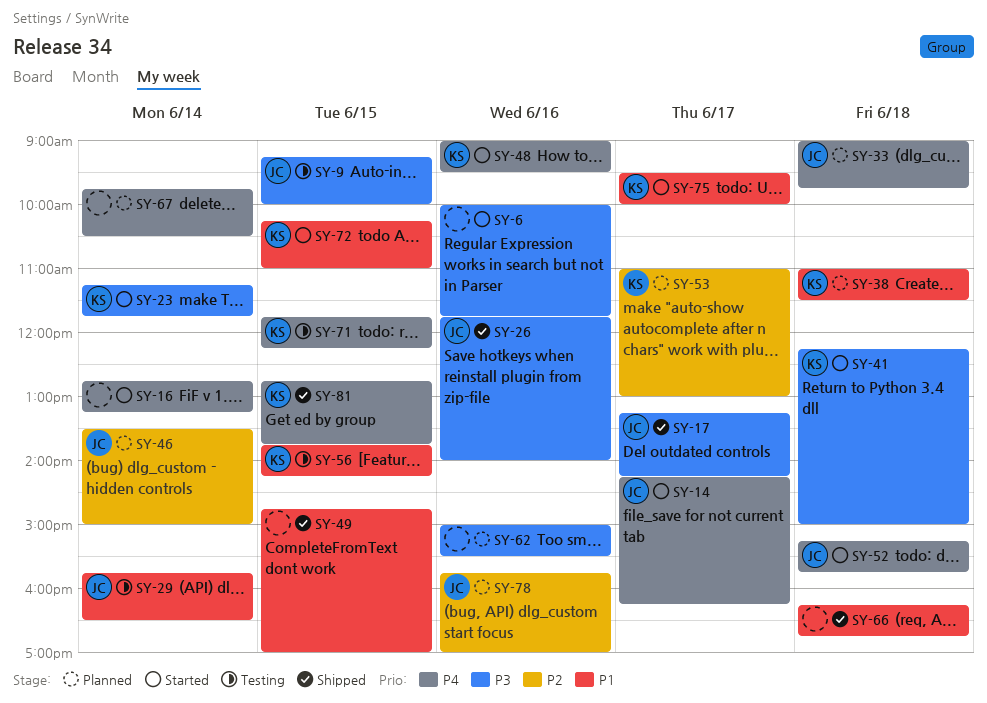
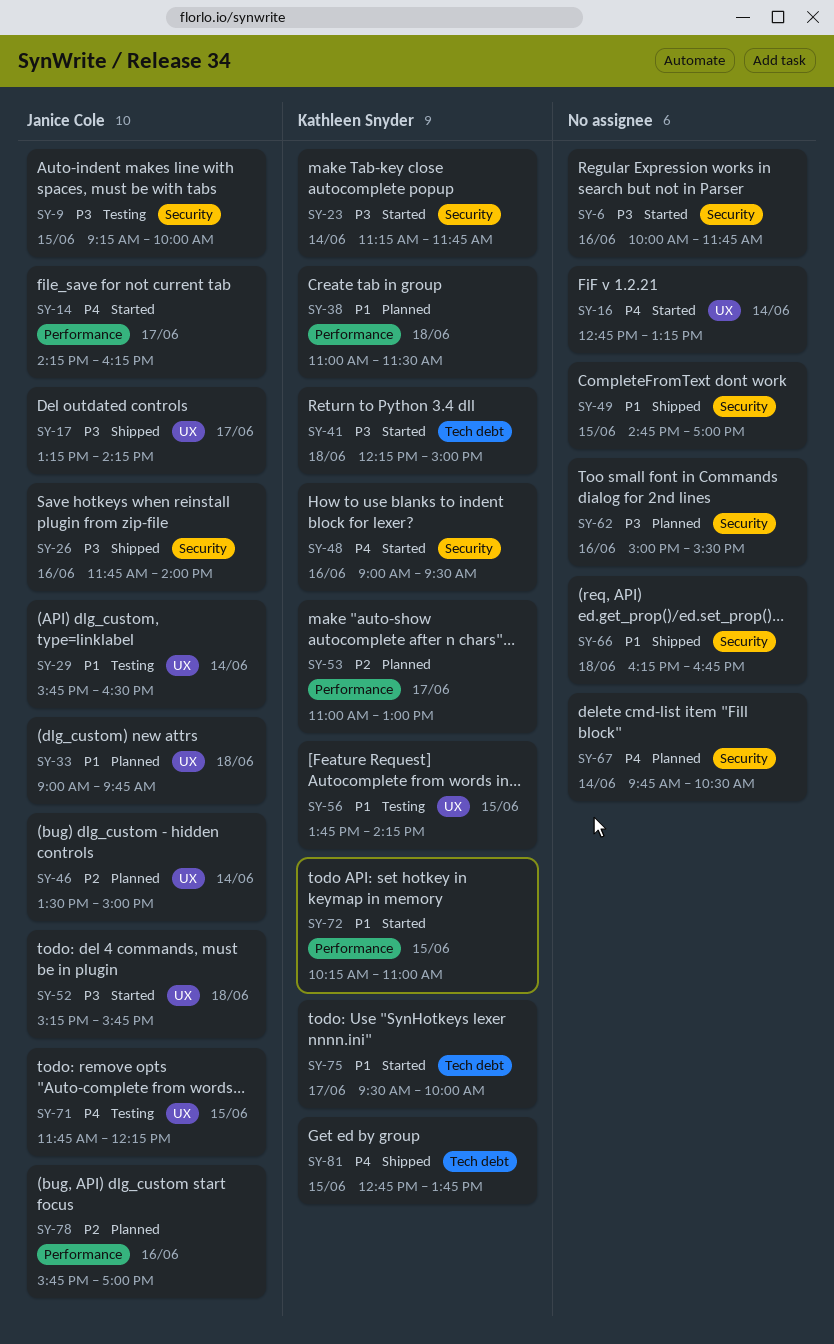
SY-33, priority: P4 -> P1
SY-52, priority: P4 -> P3
SY-71, owner: Kathleen Snyder -> Janice Cole

